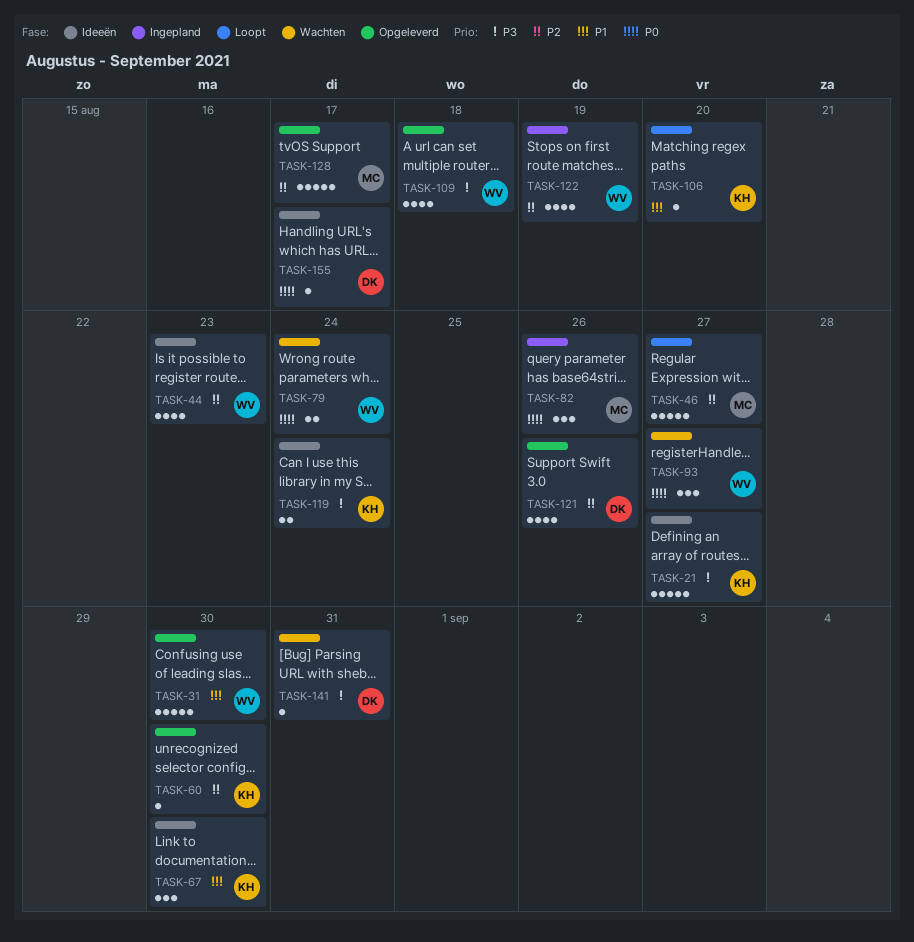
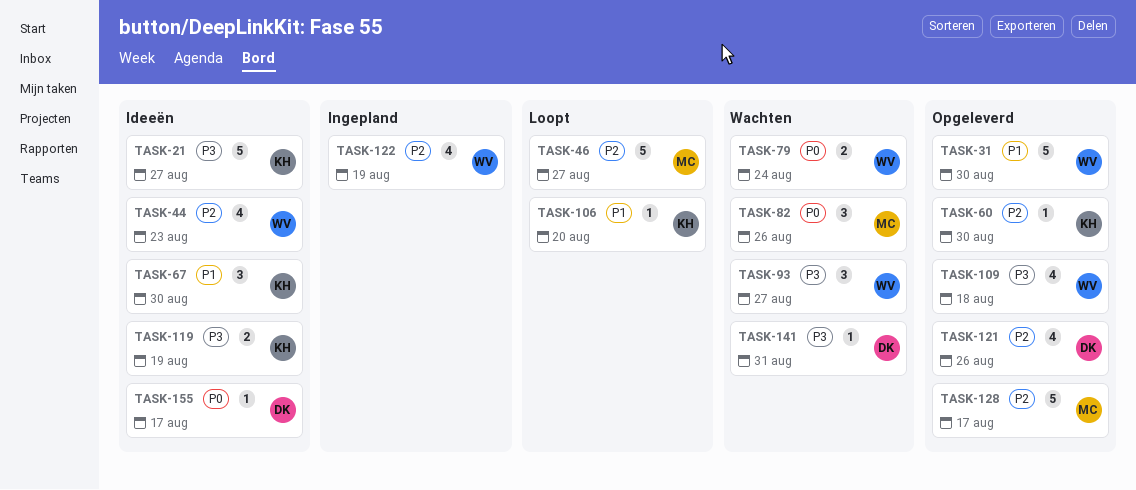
TASK-82, status: Ingepland -> Wachten
TASK-93, priority: P0 -> P3
TASK-119, due: Aug 24 -> Aug 19

